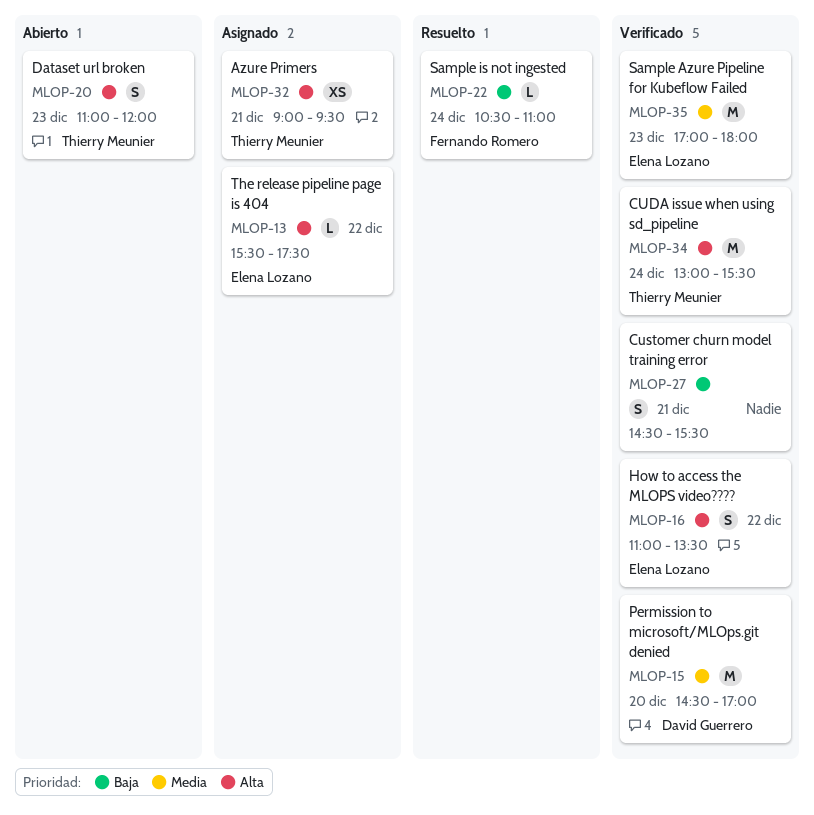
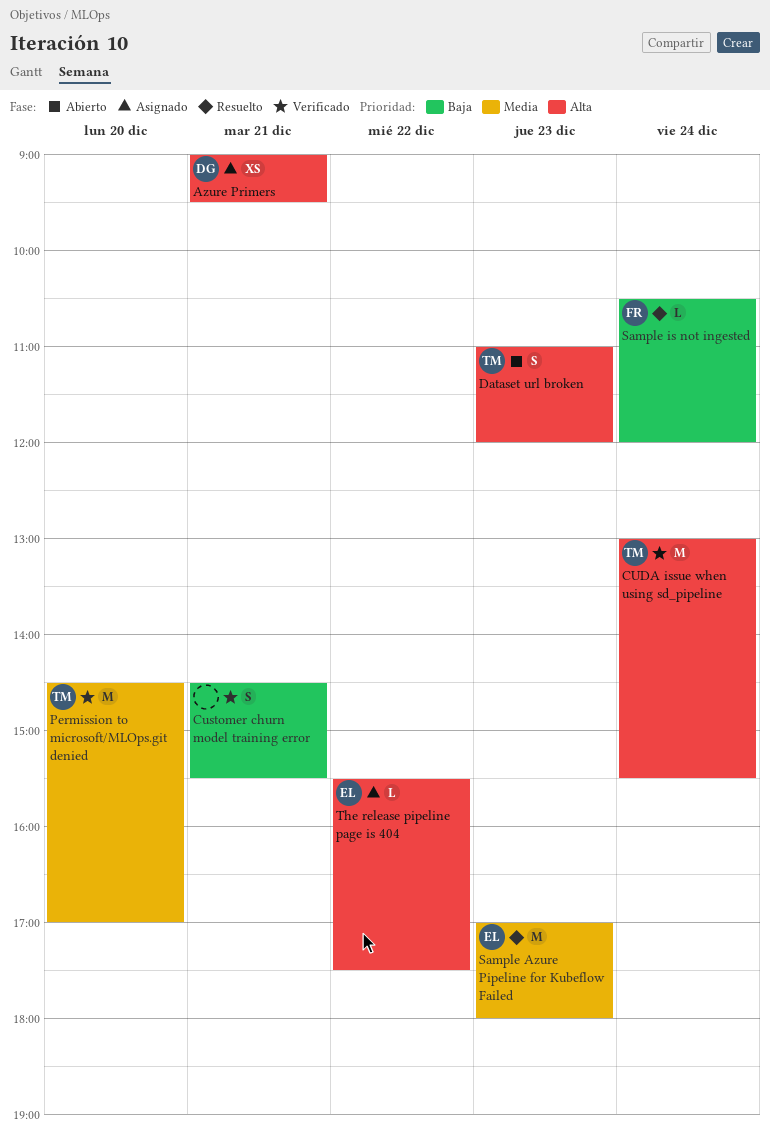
Azure Primers, owner: Thierry Meunier -> David Guerrero
How to access the MLOPS video????: present -> none
Permission to microsoft/MLOps.git denied, owner: David Guerrero -> Thierry Meunier
Sample Azure Pipeline for Kubeflow Failed, status: Verificado -> Resuelto
Sample is not ingested, ends: 11:00 -> 12:00

